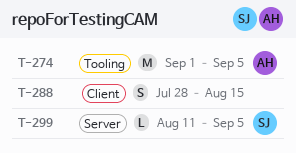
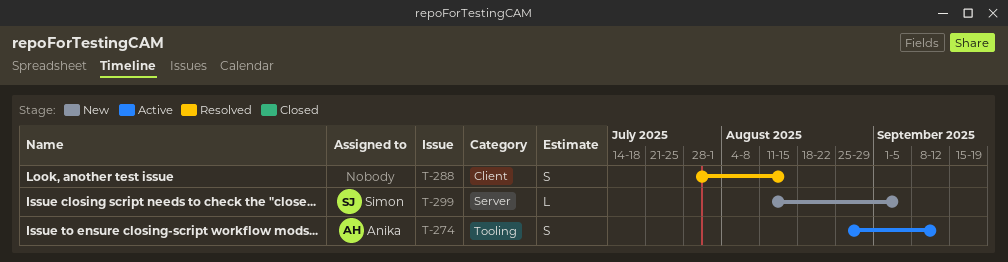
T-274, estimate: M -> S
T-274, start: Sep 1 -> Aug 25
T-274, due: Sep 5 -> Sep 12

